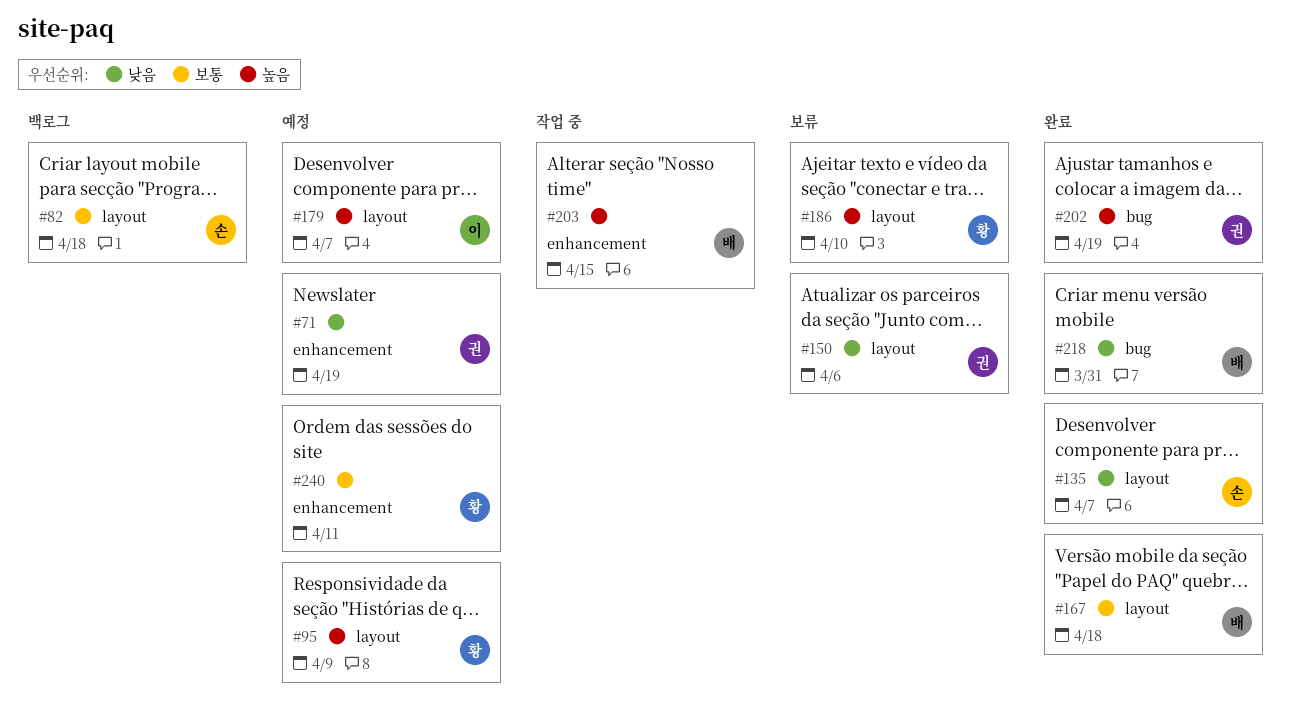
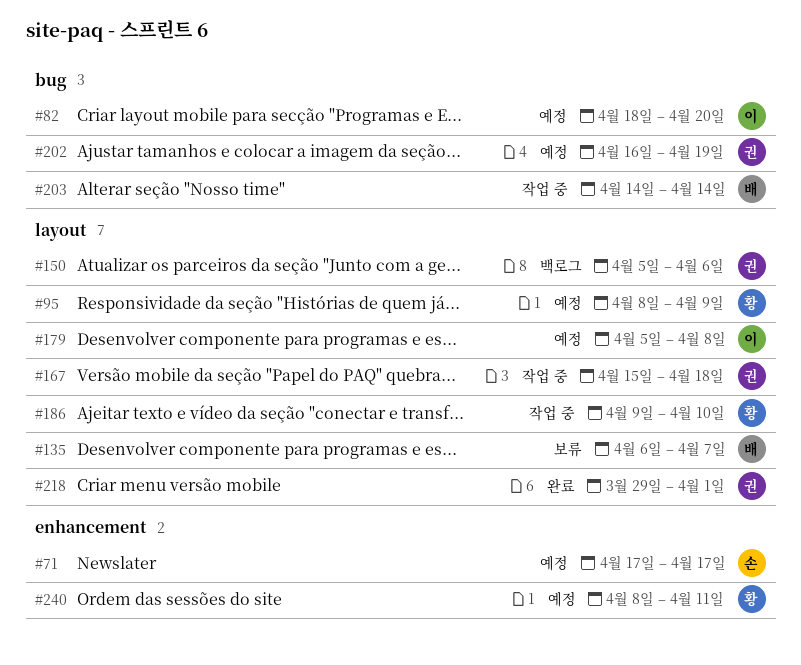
#71, owner: 권 -> 손
#71, due: Apr 19 -> Apr 17
#82, status: 백로그 -> 예정
#82, owner: 손 -> 이
#82, label: layout -> bug
#82, due: Apr 18 -> Apr 20
#135, status: 완료 -> 보류
#135, owner: 손 -> 배
#150, status: 보류 -> 백로그
#167, status: 완료 -> 작업 중
#167, owner: 배 -> 권
#179, due: Apr 7 -> Apr 8
#186, status: 보류 -> 작업 중
#202, status: 완료 -> 예정
#203, label: enhancement -> bug
#203, due: Apr 15 -> Apr 14
#218, owner: 배 -> 권
#218, label: bug -> layout
#218, due: Mar 31 -> Apr 1

